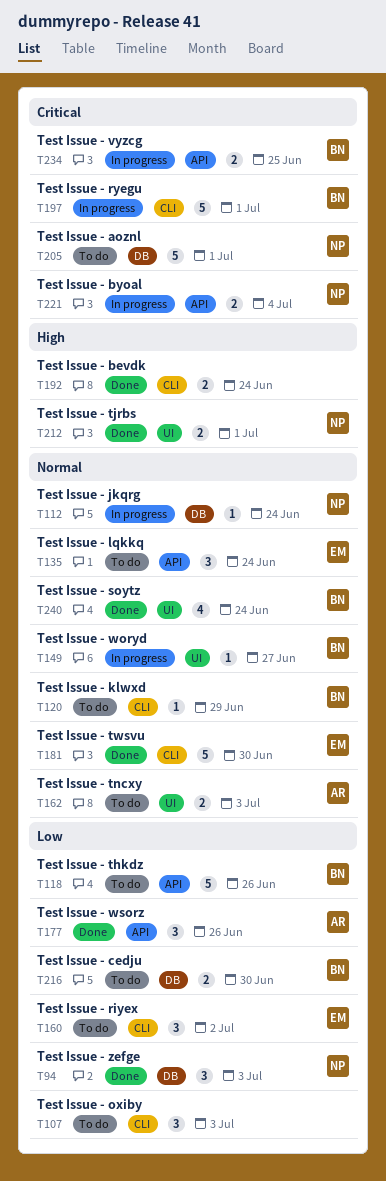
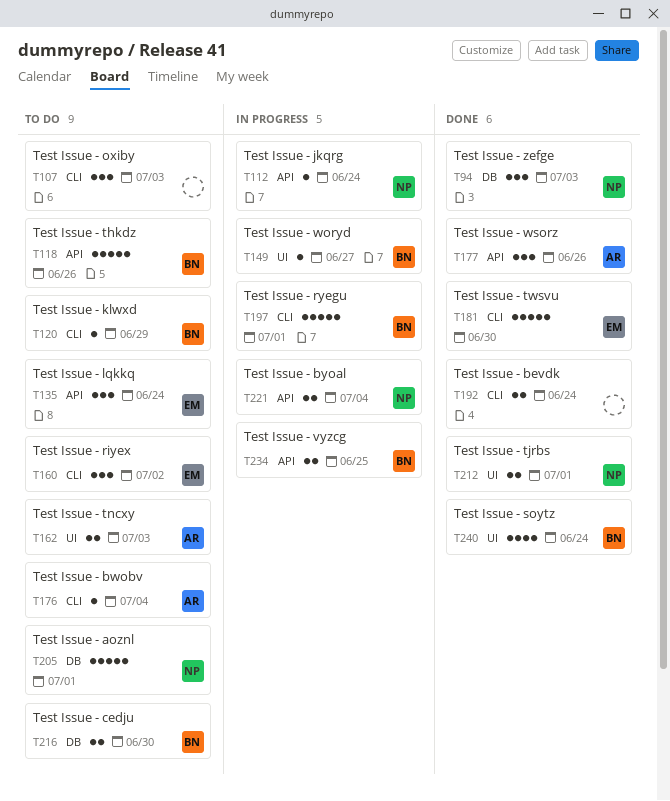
T112, label: DB -> API
T176: none -> present

